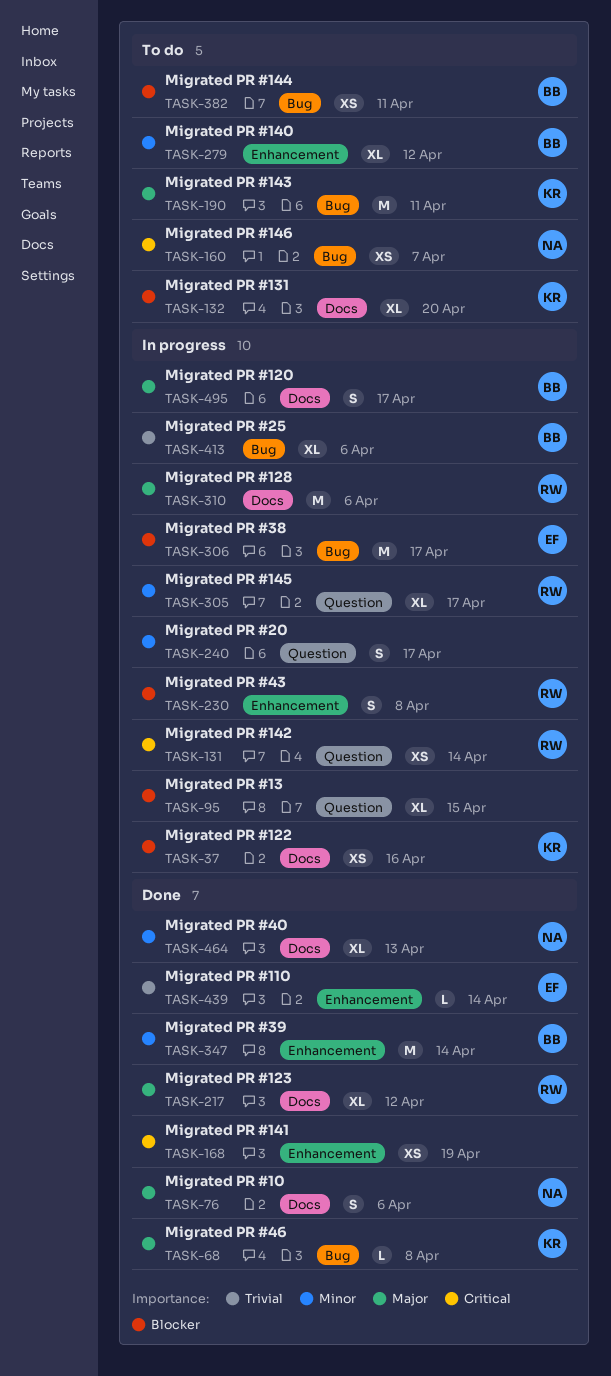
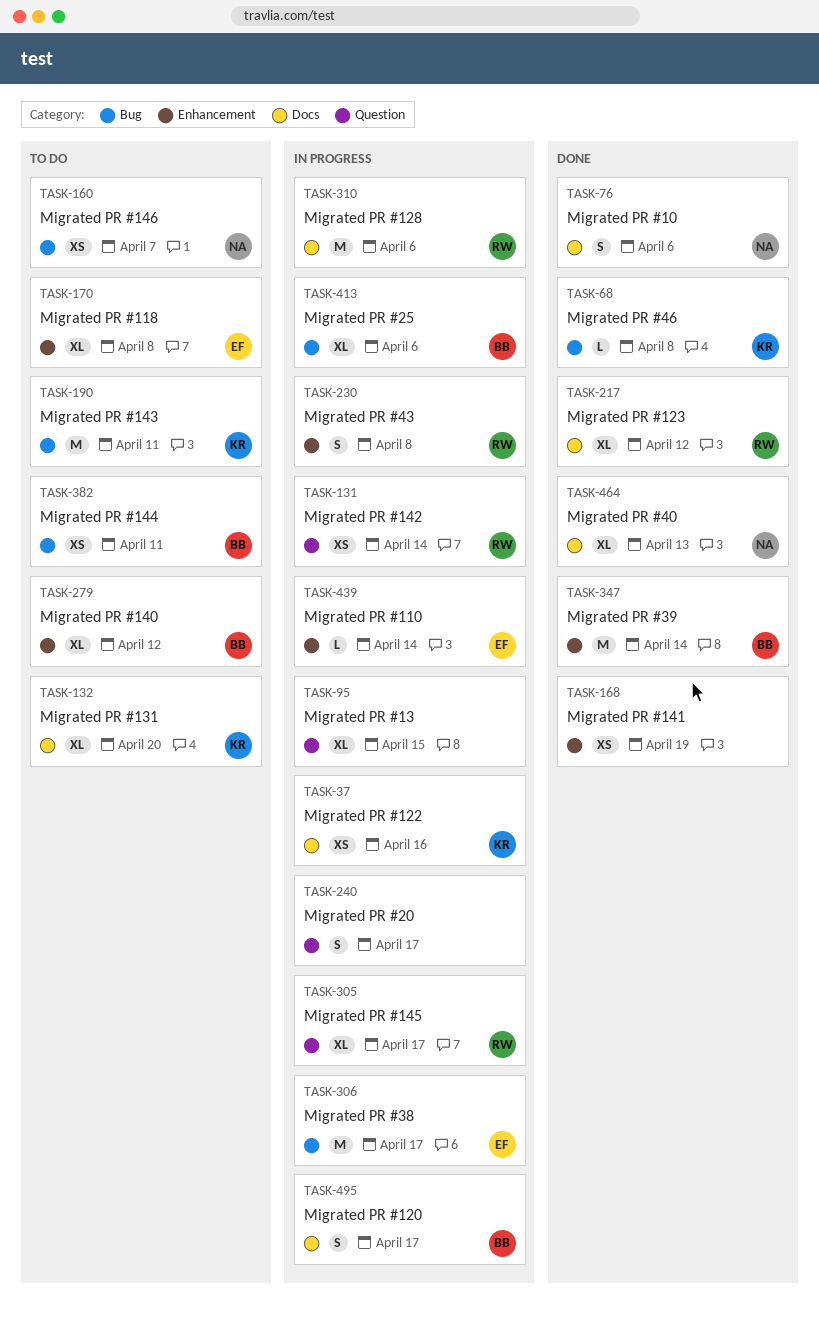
TASK-170: none -> present
TASK-439, status: Done -> In progress

